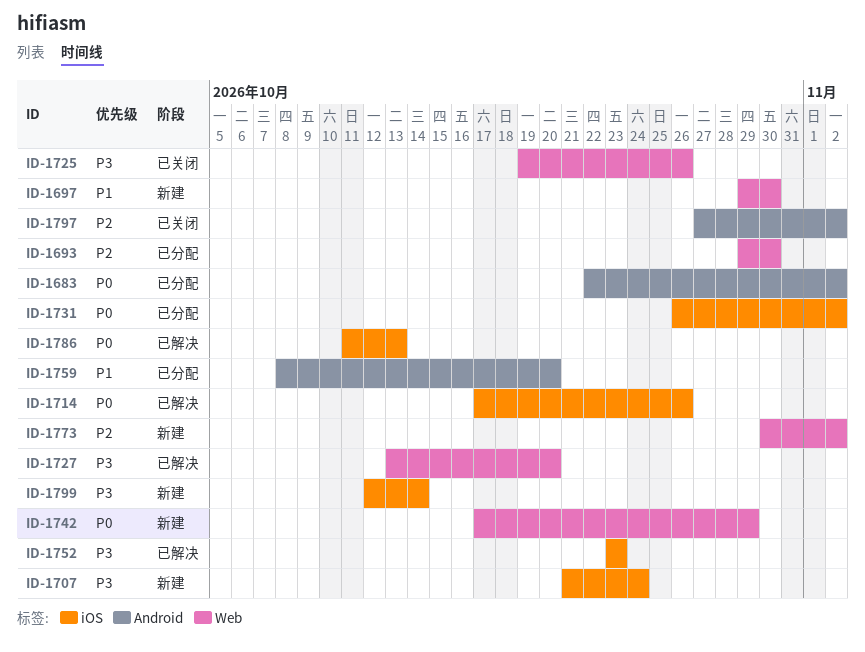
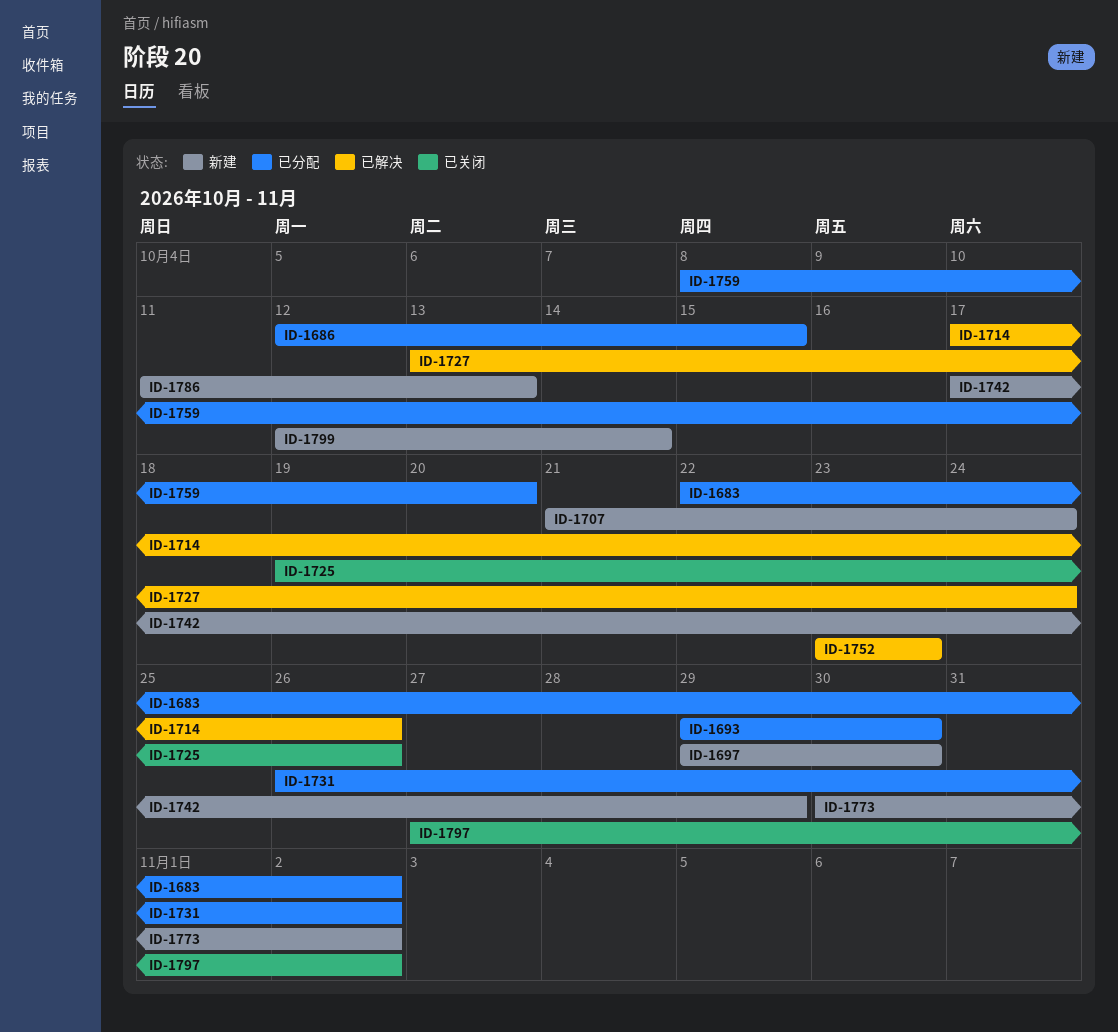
ID-1686: none -> present
ID-1727, due: Oct 20 -> Oct 24
ID-1786, status: 已解决 -> 新建

